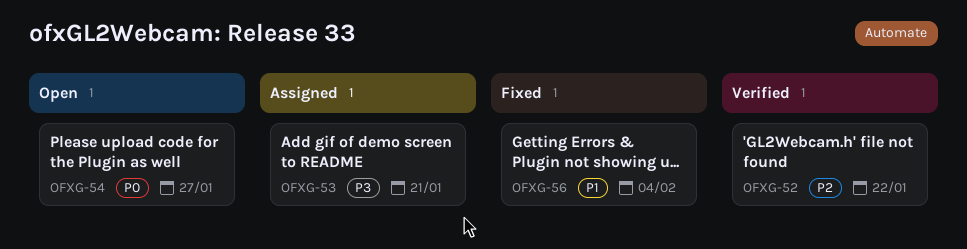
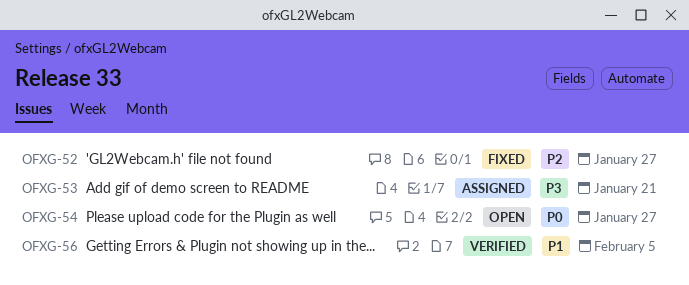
OFXG-52, status: Verified -> Fixed
OFXG-52, due: Jan 22 -> Jan 27
OFXG-56, status: Fixed -> Verified
OFXG-56, due: Feb 4 -> Feb 5

